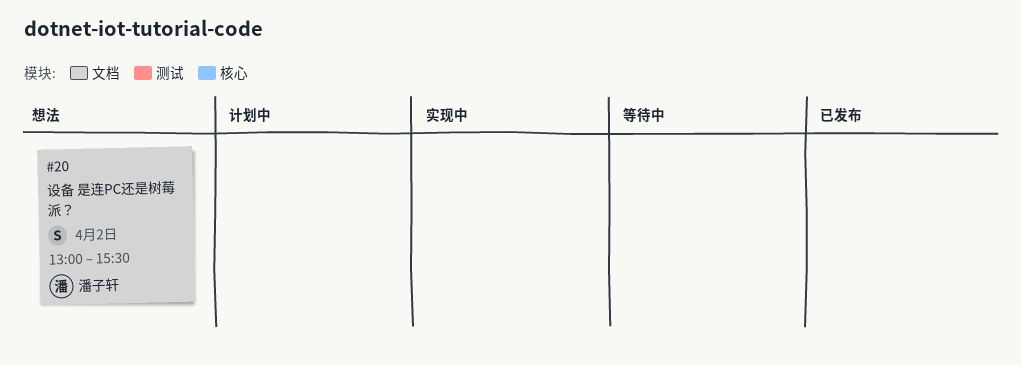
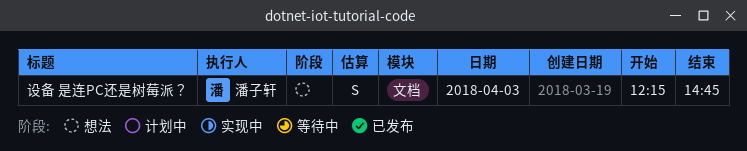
设备 是连PC还是树莓派？, day: Apr 2 -> Apr 3
设备 是连PC还是树莓派？, begins: 13:00 -> 12:15
设备 是连PC还是树莓派？, ends: 15:30 -> 14:45

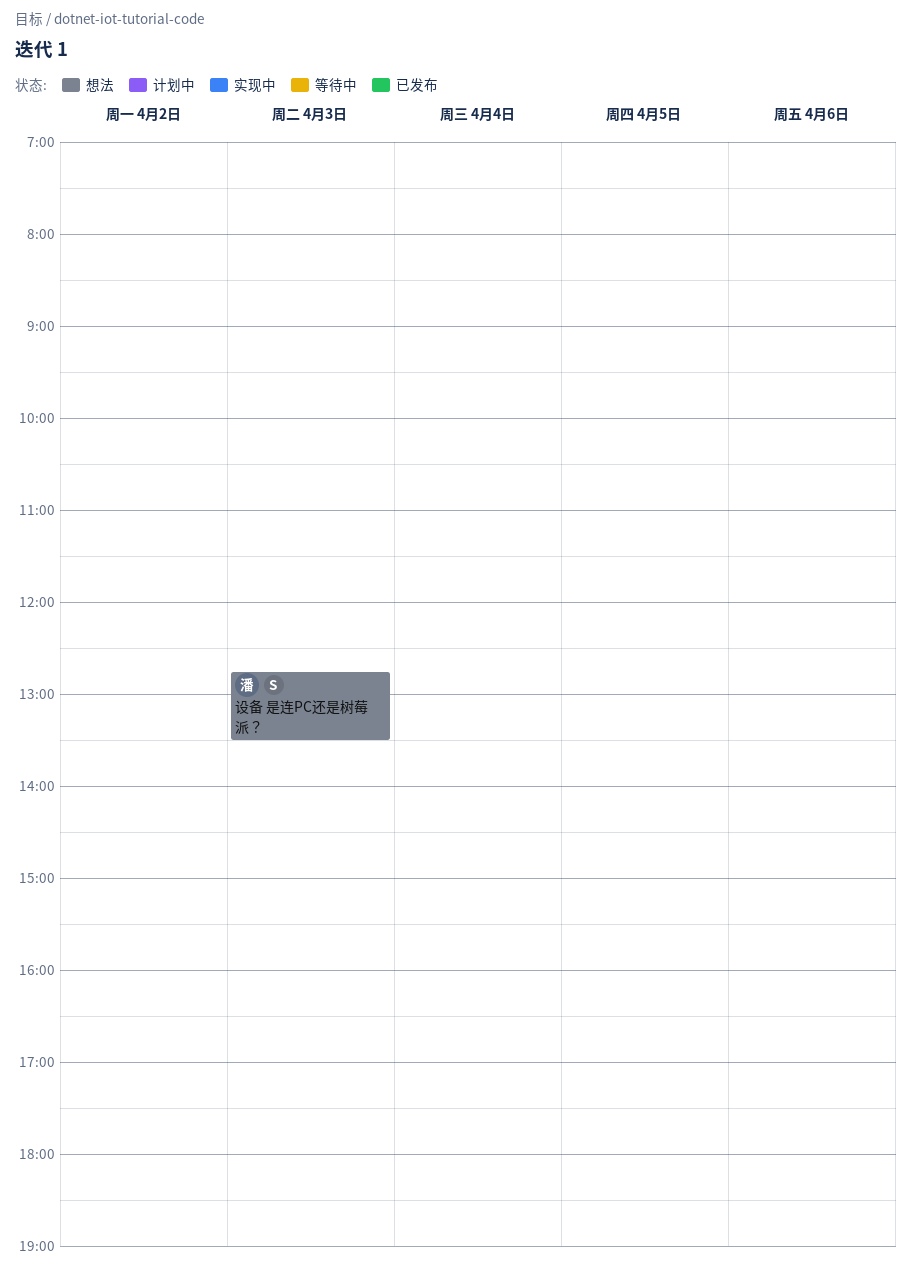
设备 是连PC还是树莓派？, begins: 12:15 -> 12:45
设备 是连PC还是树莓派？, ends: 14:45 -> 13:30

